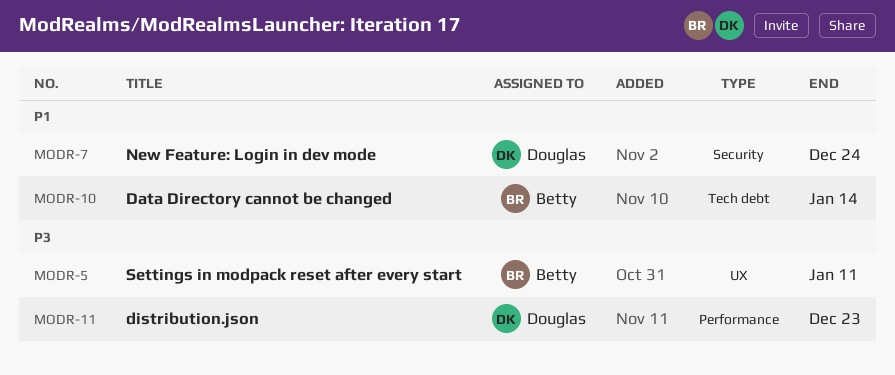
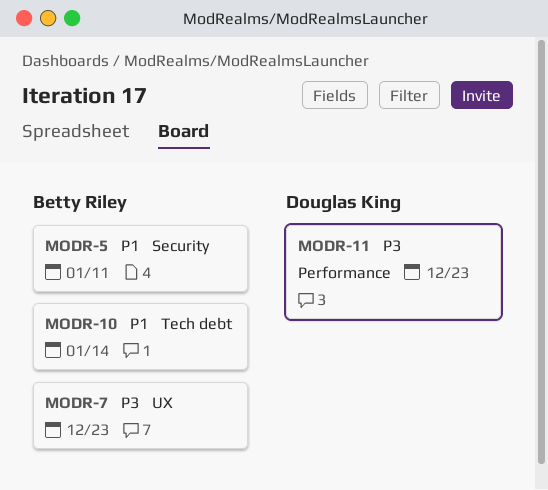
MODR-5, priority: P3 -> P1
MODR-5, label: UX -> Security
MODR-7, owner: Douglas King -> Betty Riley
MODR-7, priority: P1 -> P3
MODR-7, label: Security -> UX
MODR-7, due: Dec 24 -> Dec 23

